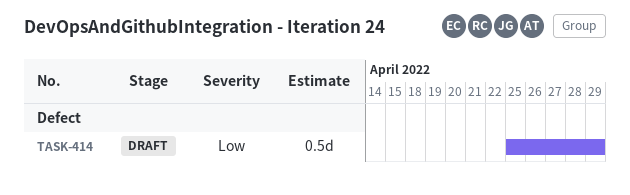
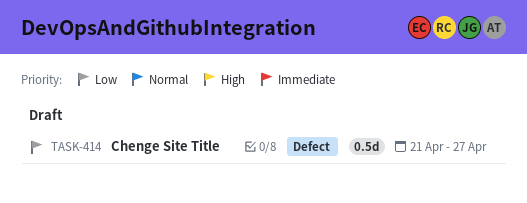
TASK-414, start: Apr 25 -> Apr 21
TASK-414, due: Apr 29 -> Apr 27

